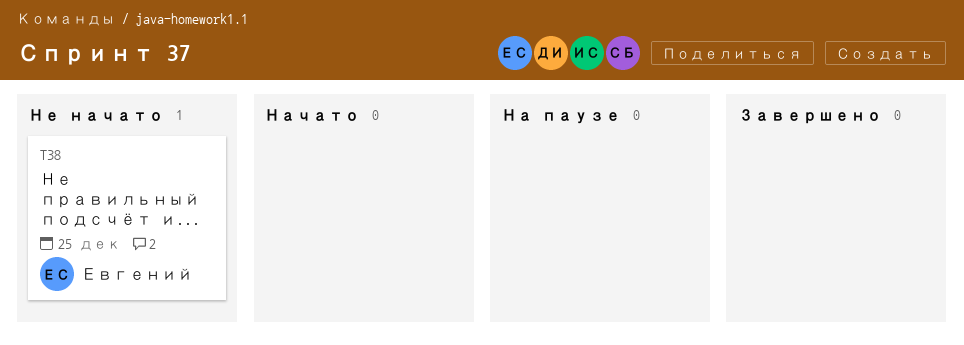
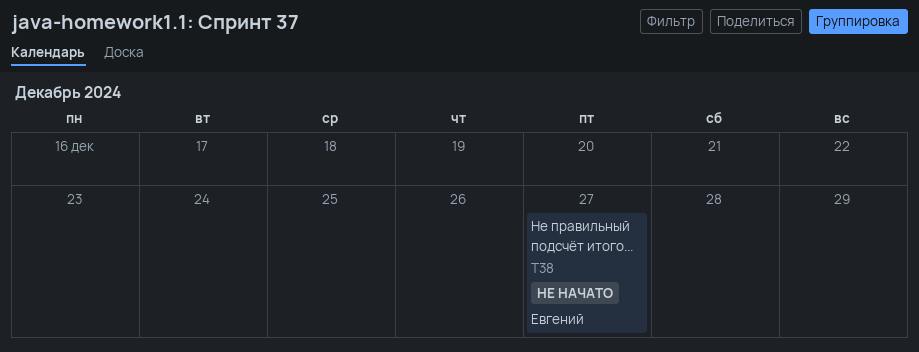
T38, due: Dec 25 -> Dec 27

